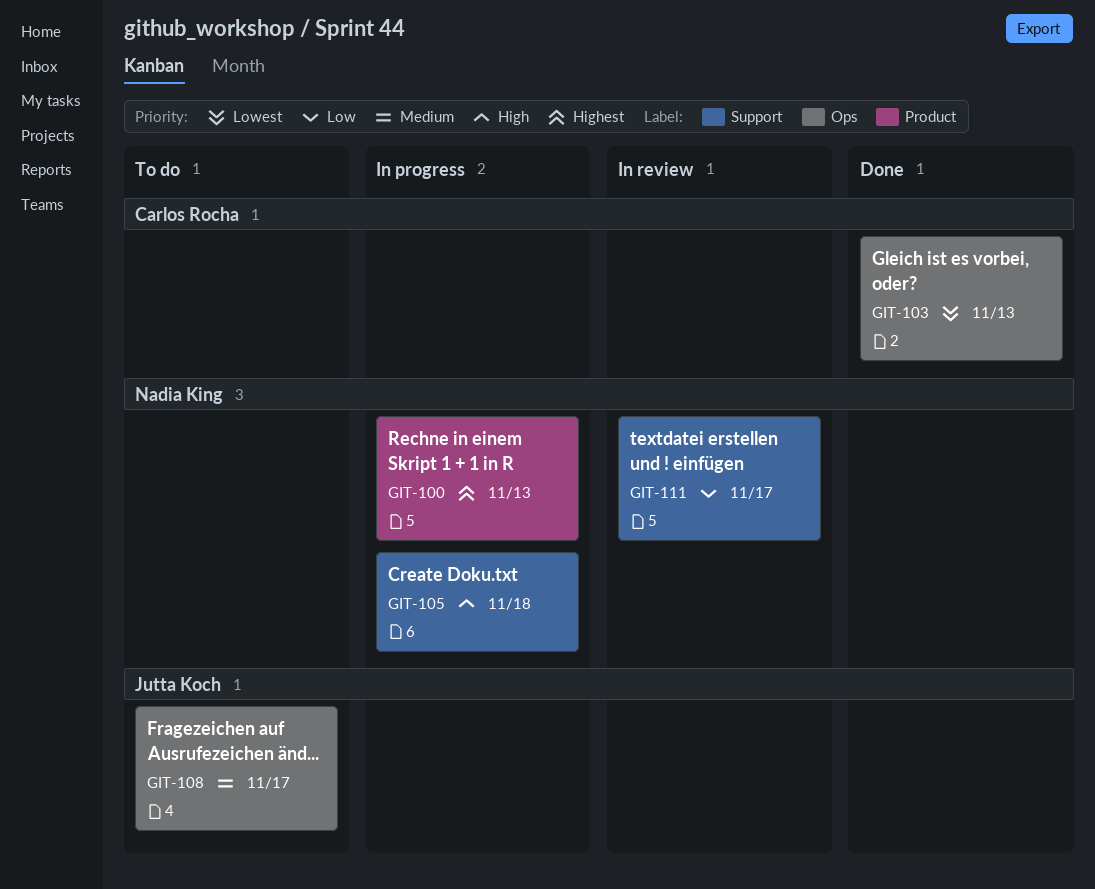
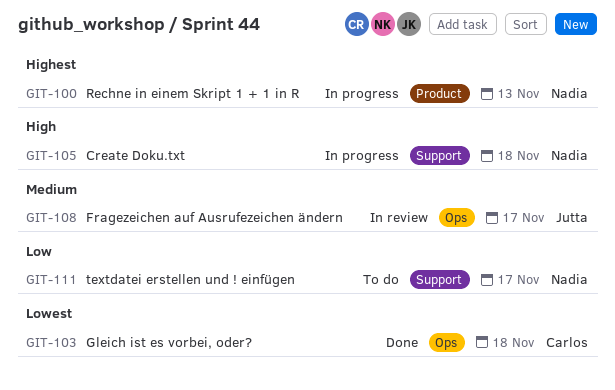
GIT-103, due: Nov 13 -> Nov 18
GIT-108, status: To do -> In review
GIT-111, status: In review -> To do

